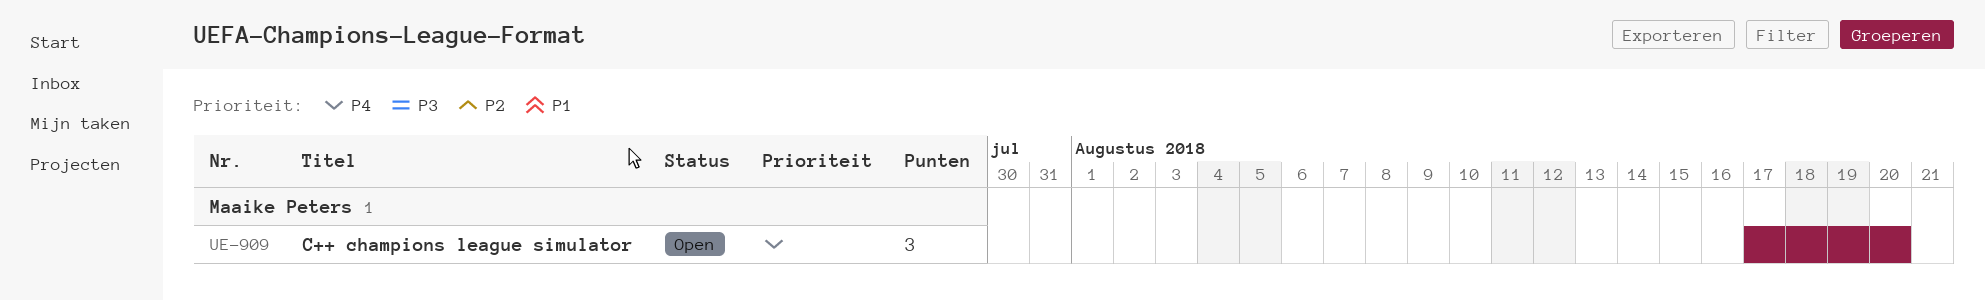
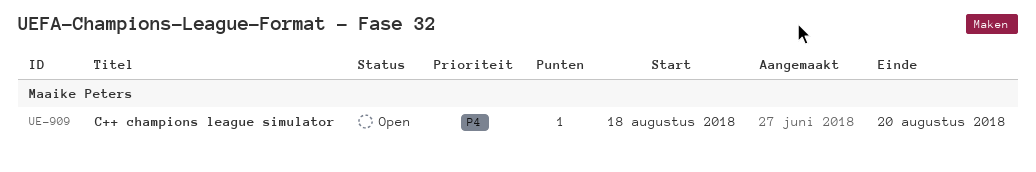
UE-909, estimate: 3 -> 1
UE-909, start: Aug 17 -> Aug 18

